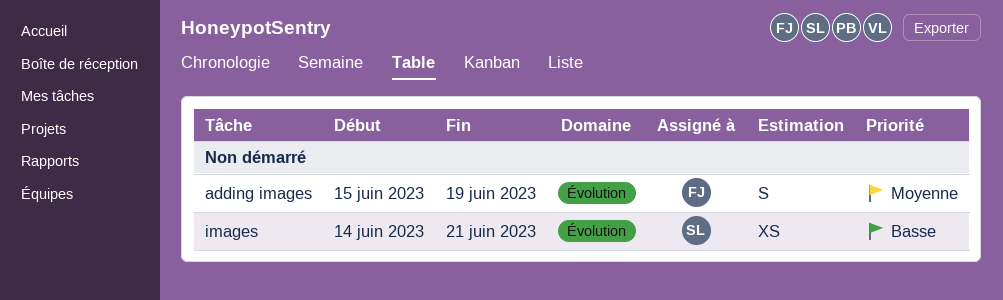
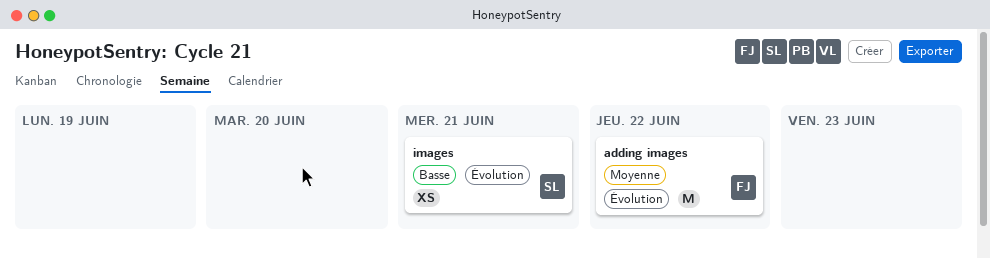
adding images, estimate: S -> M
adding images, due: Jun 19 -> Jun 22

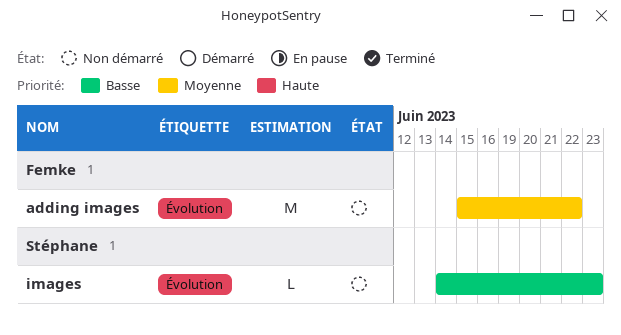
images, estimate: XS -> L
images, due: Jun 21 -> Jun 23

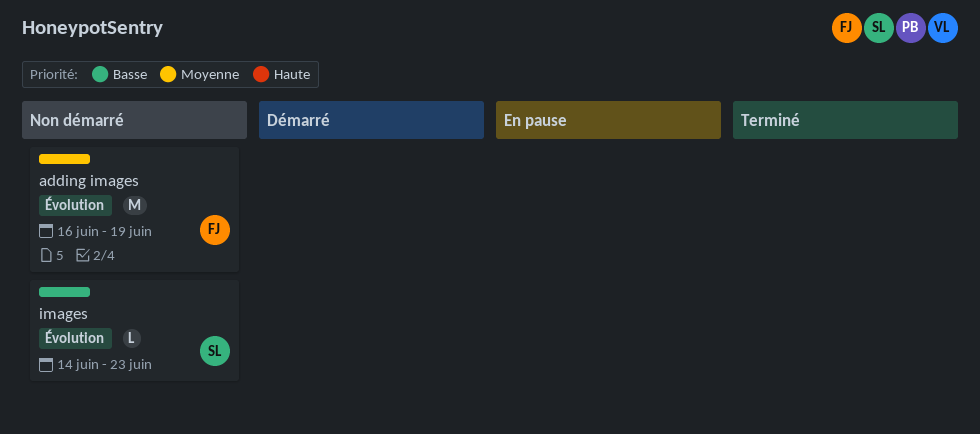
adding images, start: Jun 15 -> Jun 16
adding images, due: Jun 22 -> Jun 19

